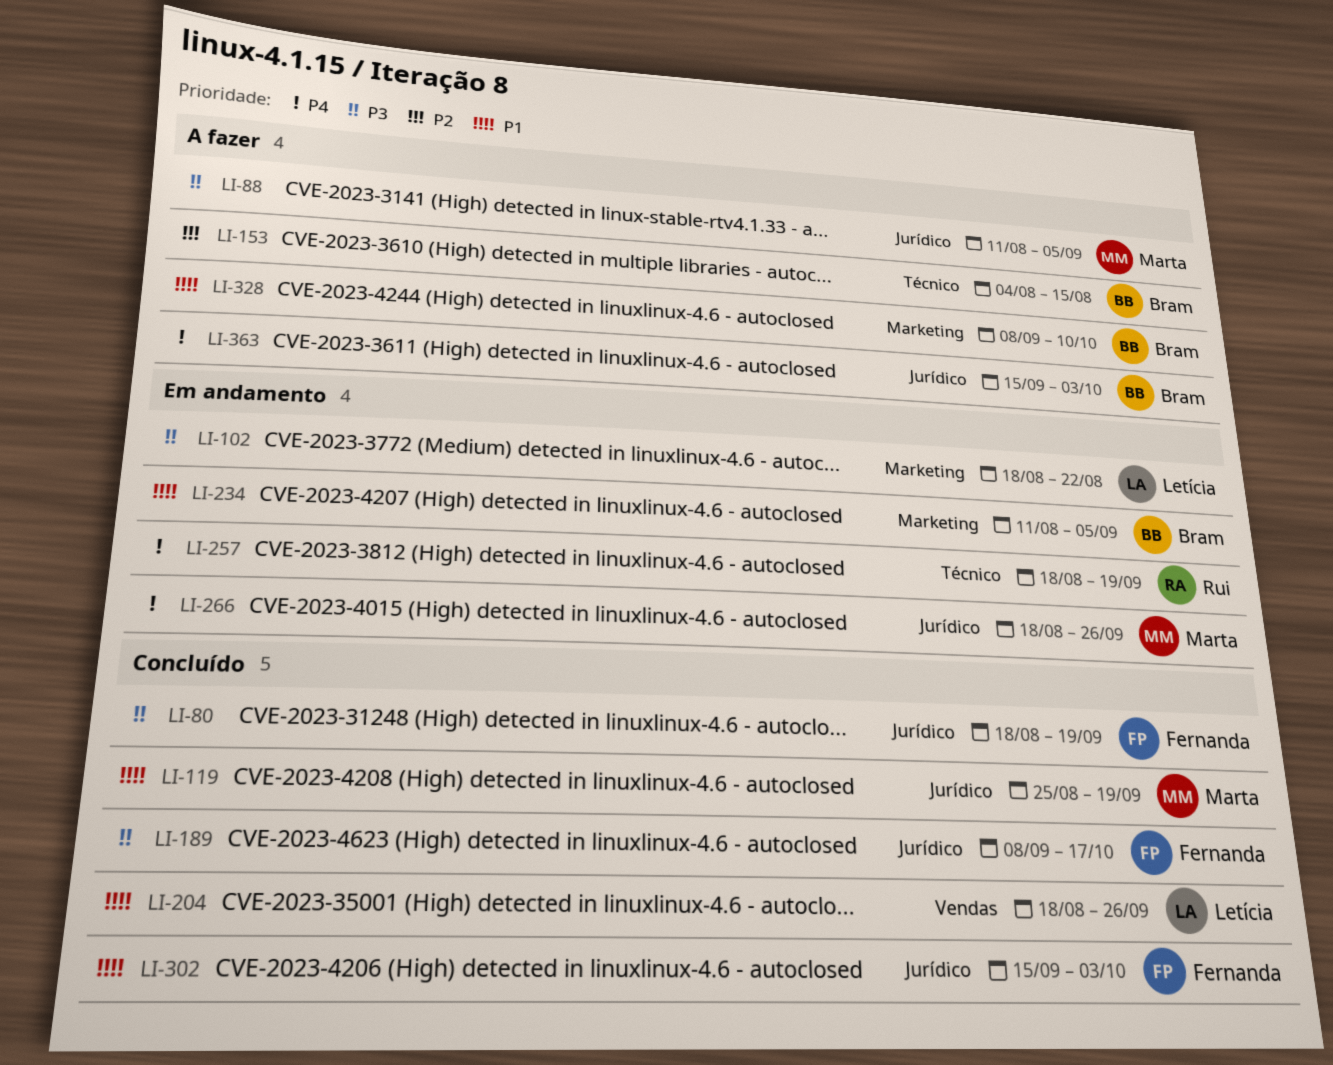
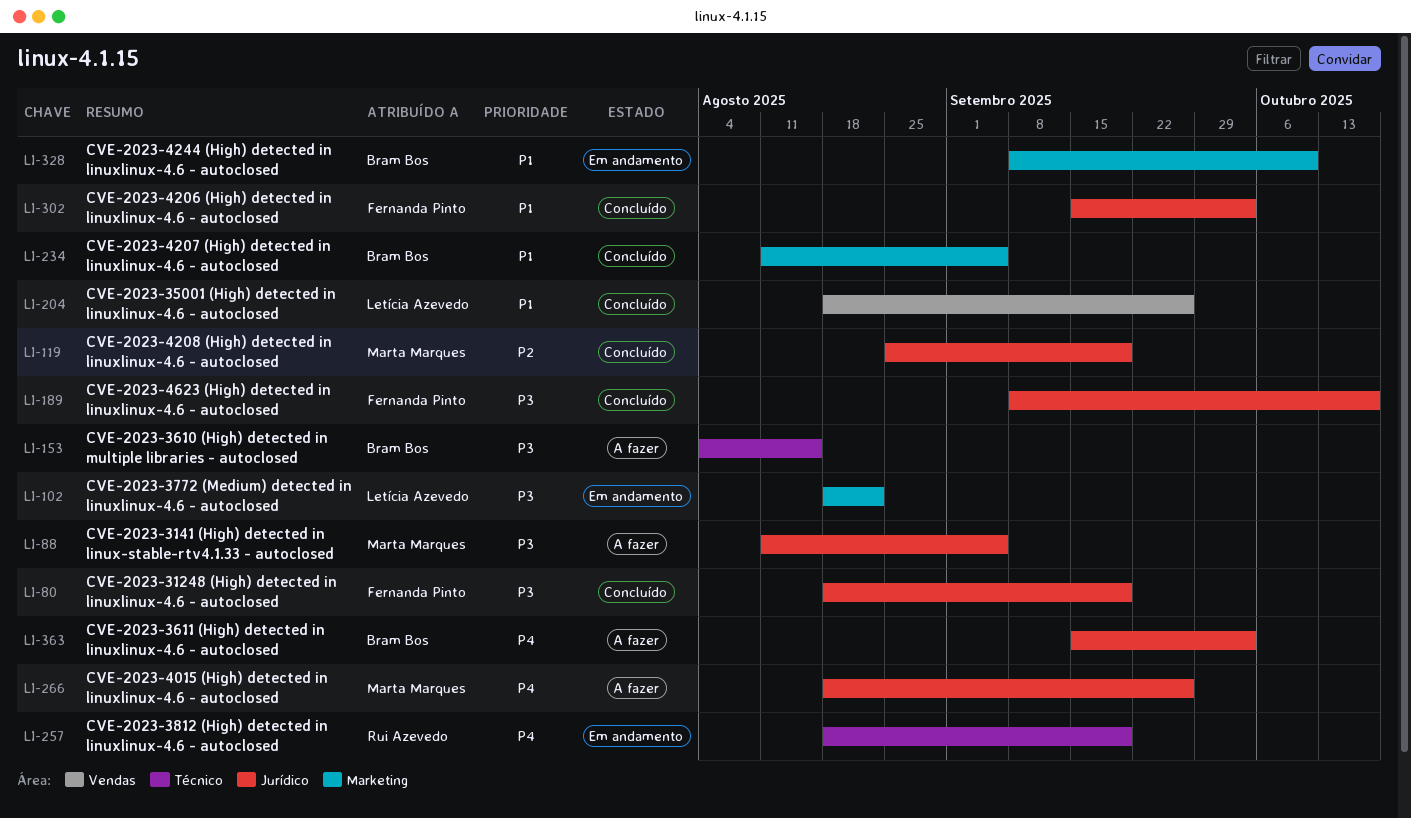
LI-119, priority: P1 -> P2
LI-153, priority: P2 -> P3
LI-234, status: Em andamento -> Concluído
LI-266, status: Em andamento -> A fazer
LI-328, status: A fazer -> Em andamento

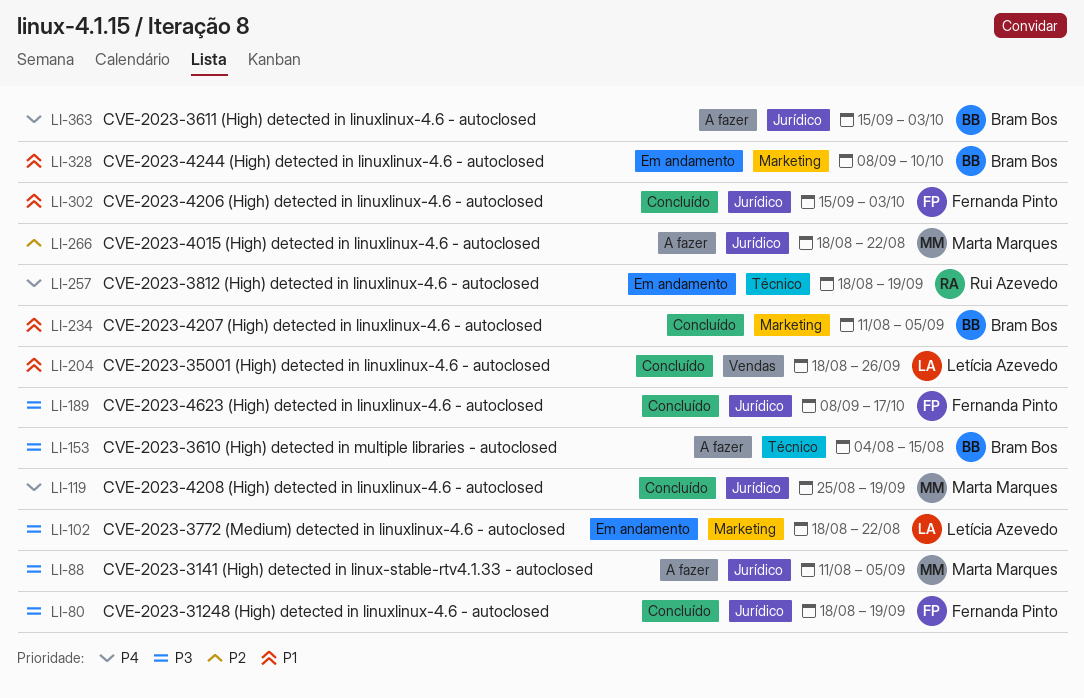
LI-119, priority: P2 -> P4
LI-266, priority: P4 -> P2
LI-266, due: Sep 26 -> Aug 22

